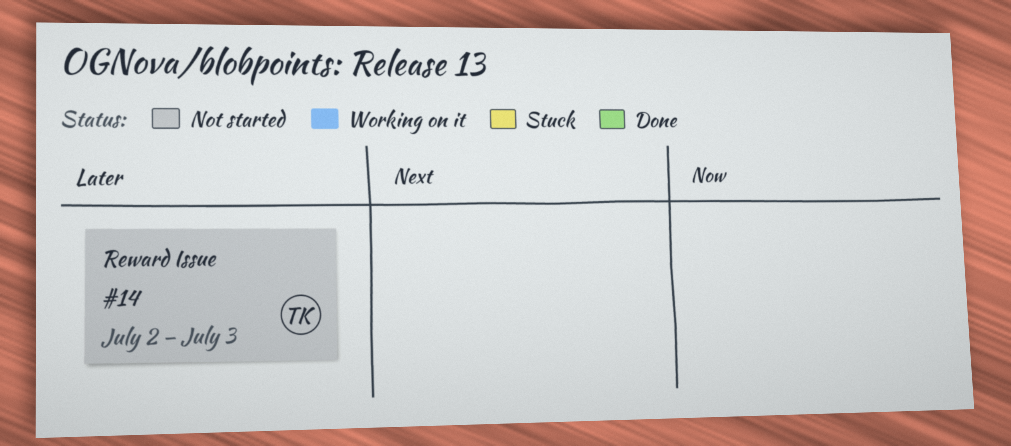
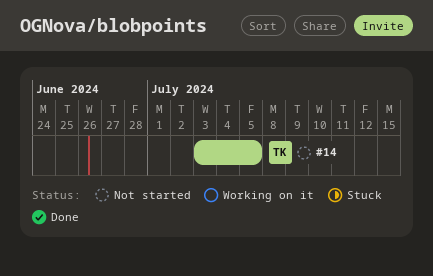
#14, start: Jul 2 -> Jul 3
#14, due: Jul 3 -> Jul 5

